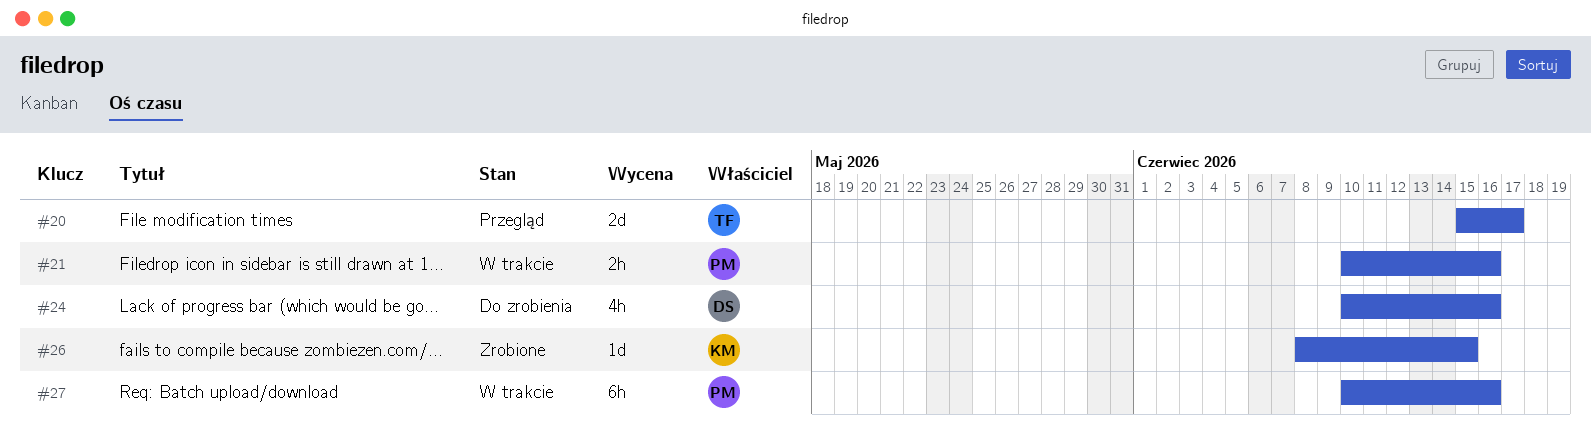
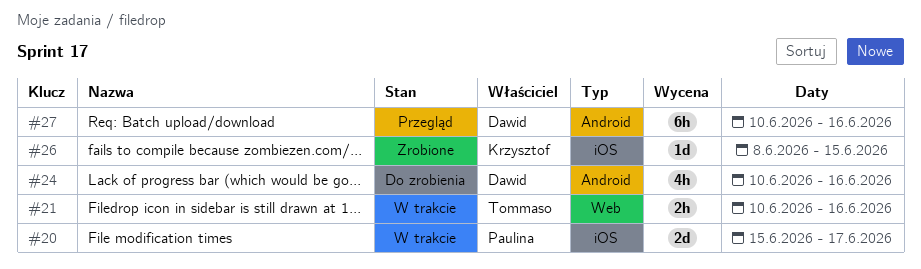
#20, status: Przegląd -> W trakcie
#20, owner: Tommaso -> Paulina
#21, owner: Paulina -> Tommaso
#27, status: W trakcie -> Przegląd
#27, owner: Paulina -> Dawid

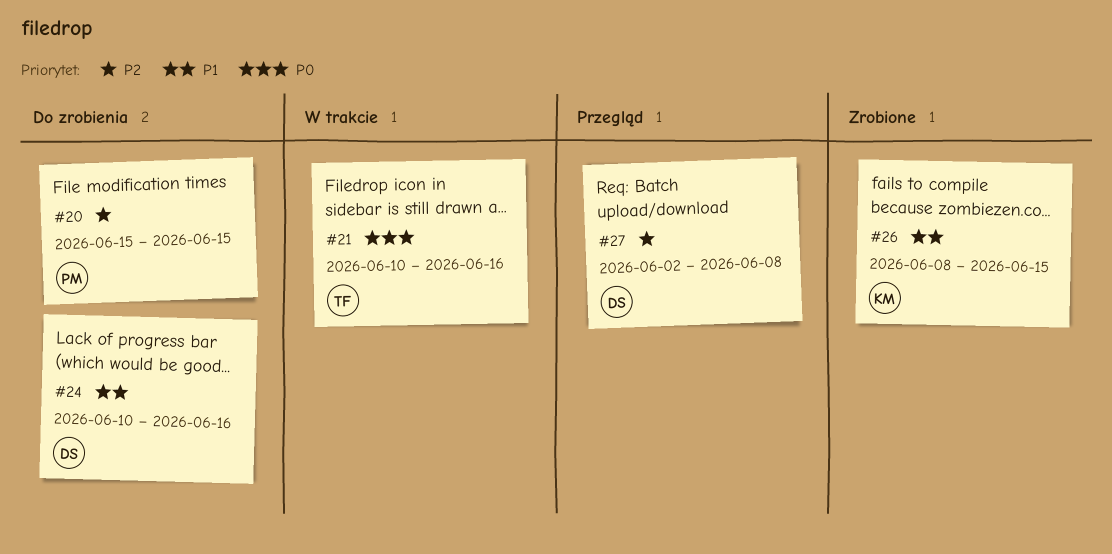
#20, status: W trakcie -> Do zrobienia
#20, due: Jun 17 -> Jun 15
#27, start: Jun 10 -> Jun 2
#27, due: Jun 16 -> Jun 8

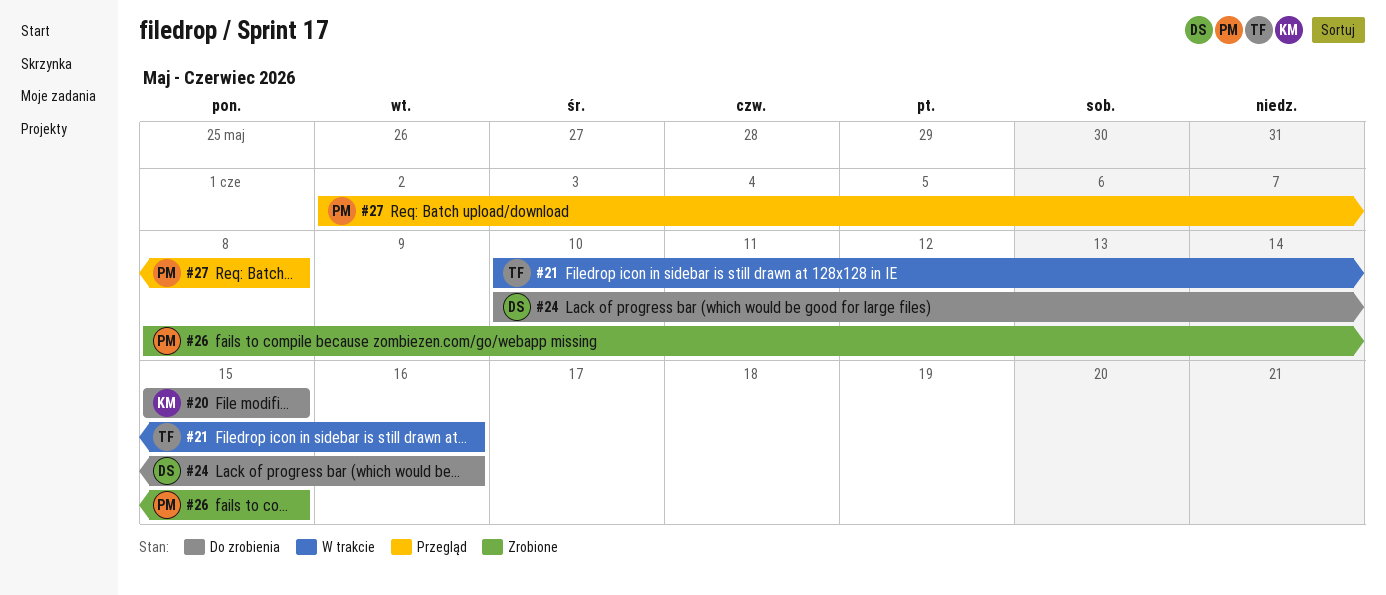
#20, owner: PM -> KM
#26, owner: KM -> PM
#27, owner: DS -> PM

